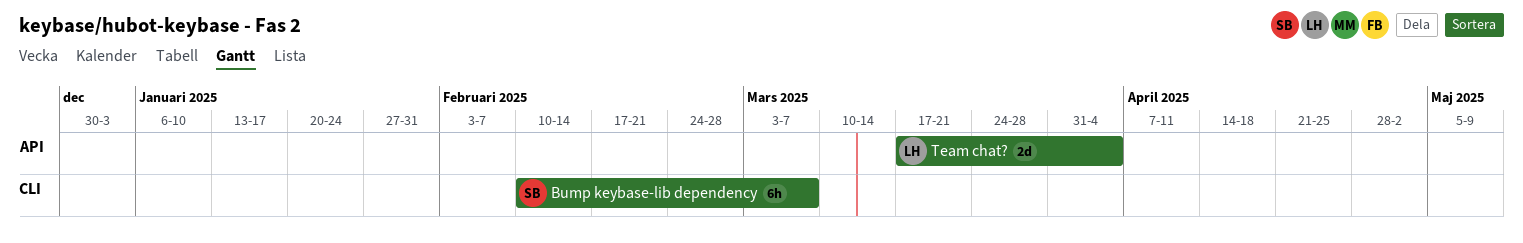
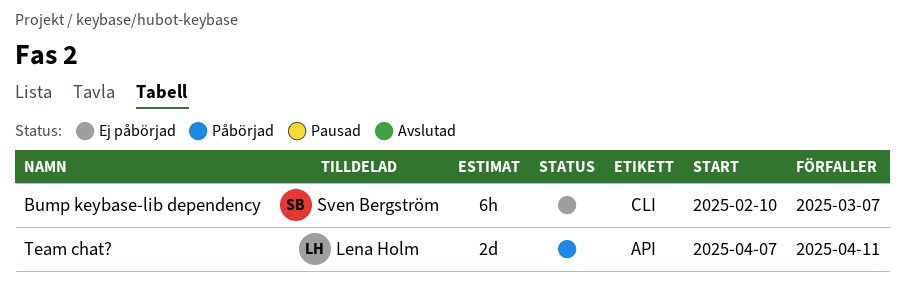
Team chat?, start: Mar 17 -> Apr 7
Team chat?, due: Apr 4 -> Apr 11

